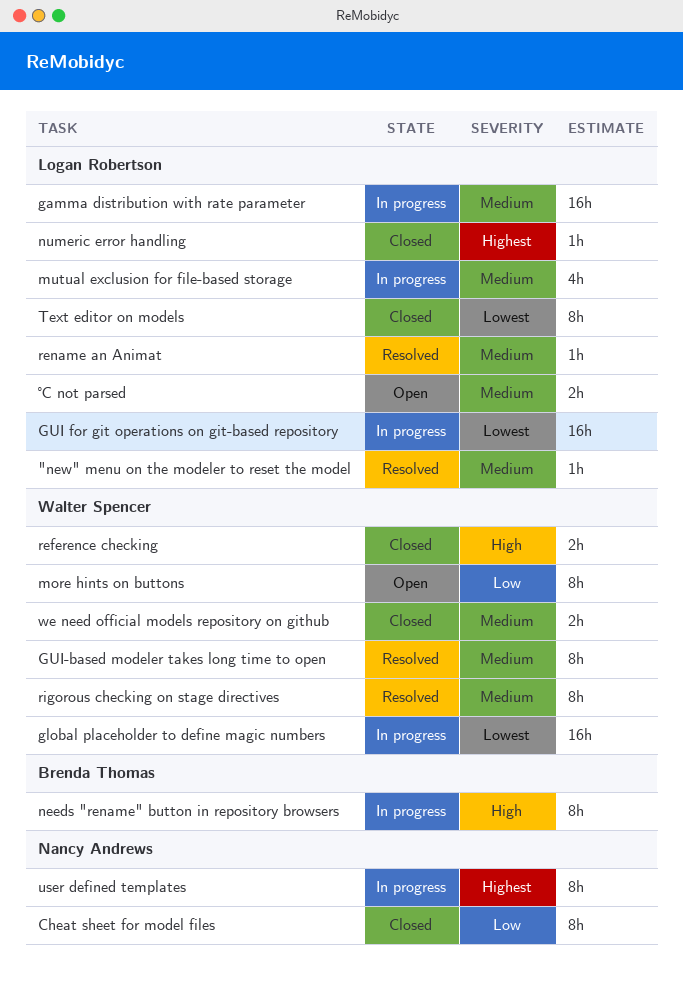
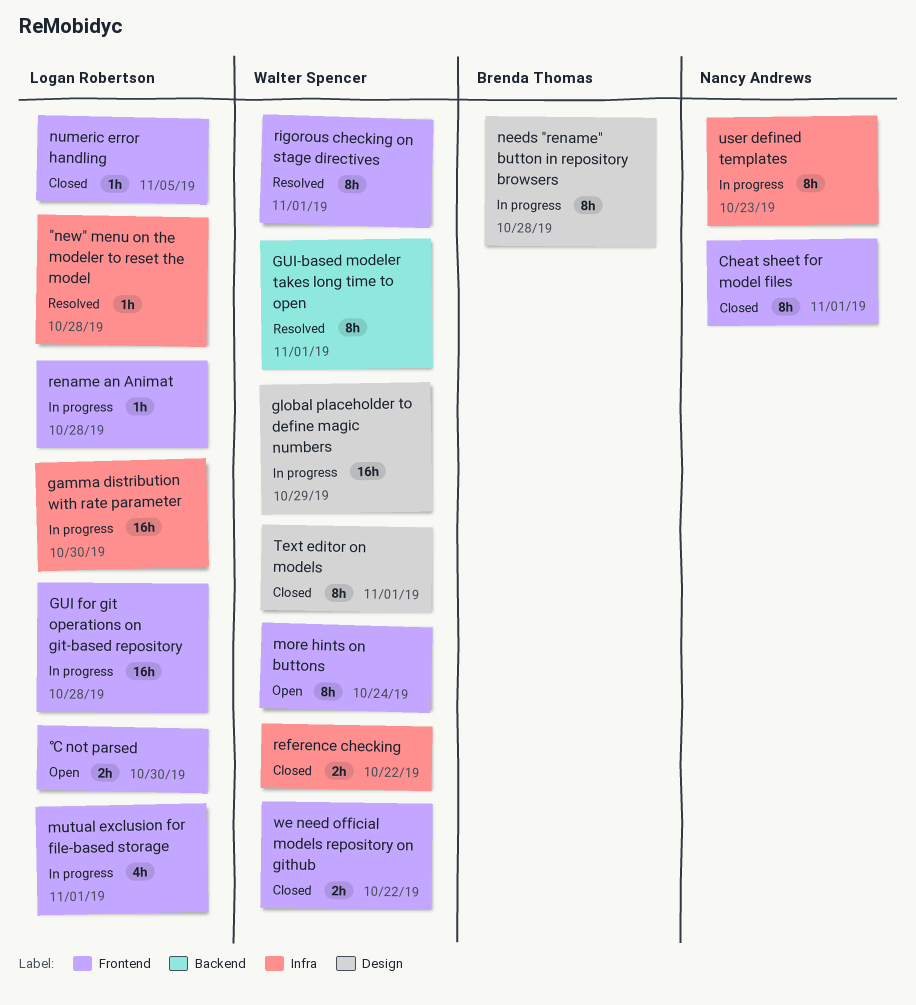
rename an Animat, status: Resolved -> In progress
Text editor on models, owner: Logan Robertson -> Walter Spencer

